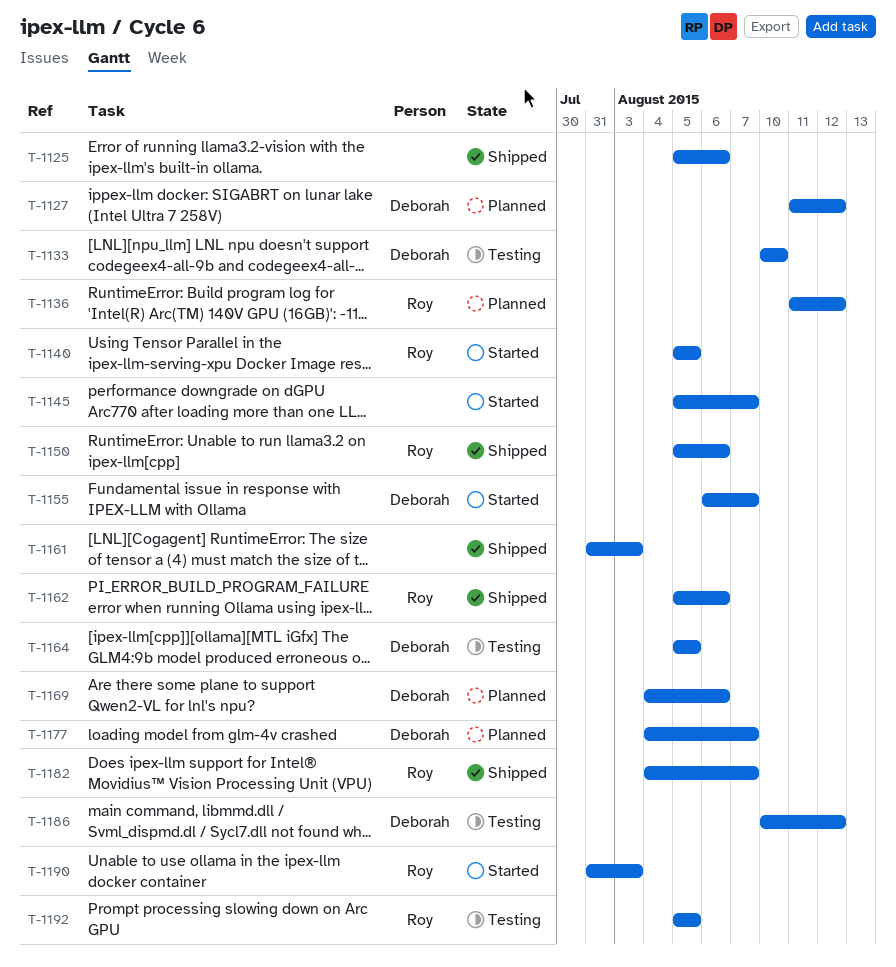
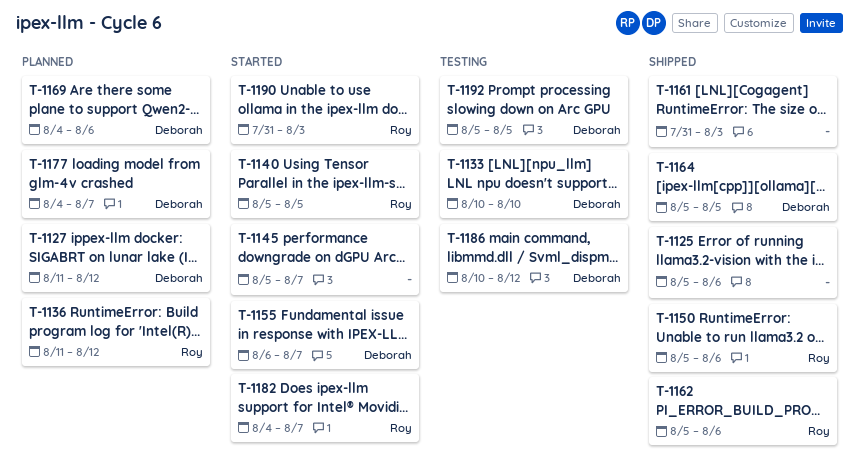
T-1164, status: Testing -> Shipped
T-1182, status: Shipped -> Started
T-1192, owner: Roy -> Deborah

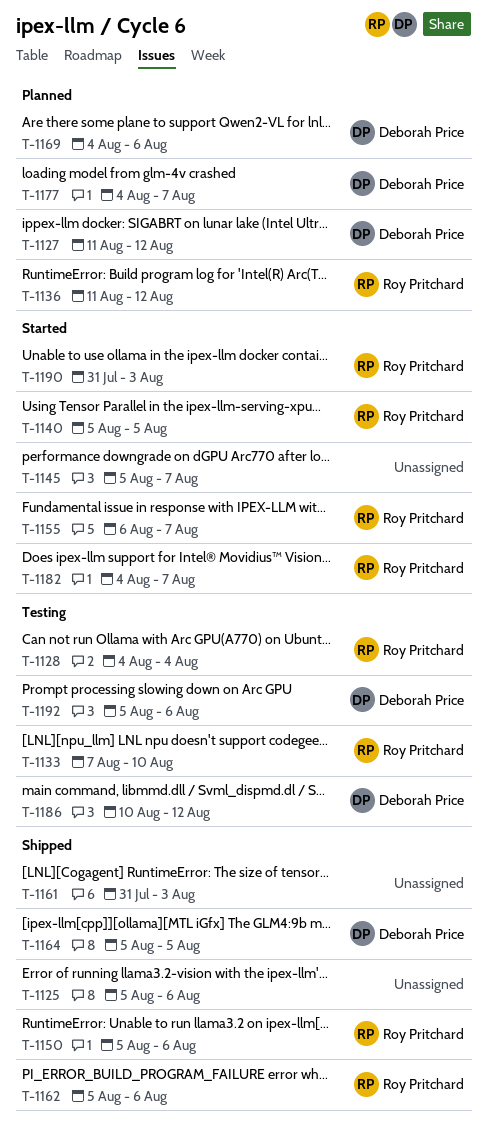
T-1128: none -> present
T-1133, owner: Deborah Price -> Roy Pritchard
T-1133, start: Aug 10 -> Aug 7
T-1155, owner: Deborah Price -> Roy Pritchard
T-1192, due: Aug 5 -> Aug 6

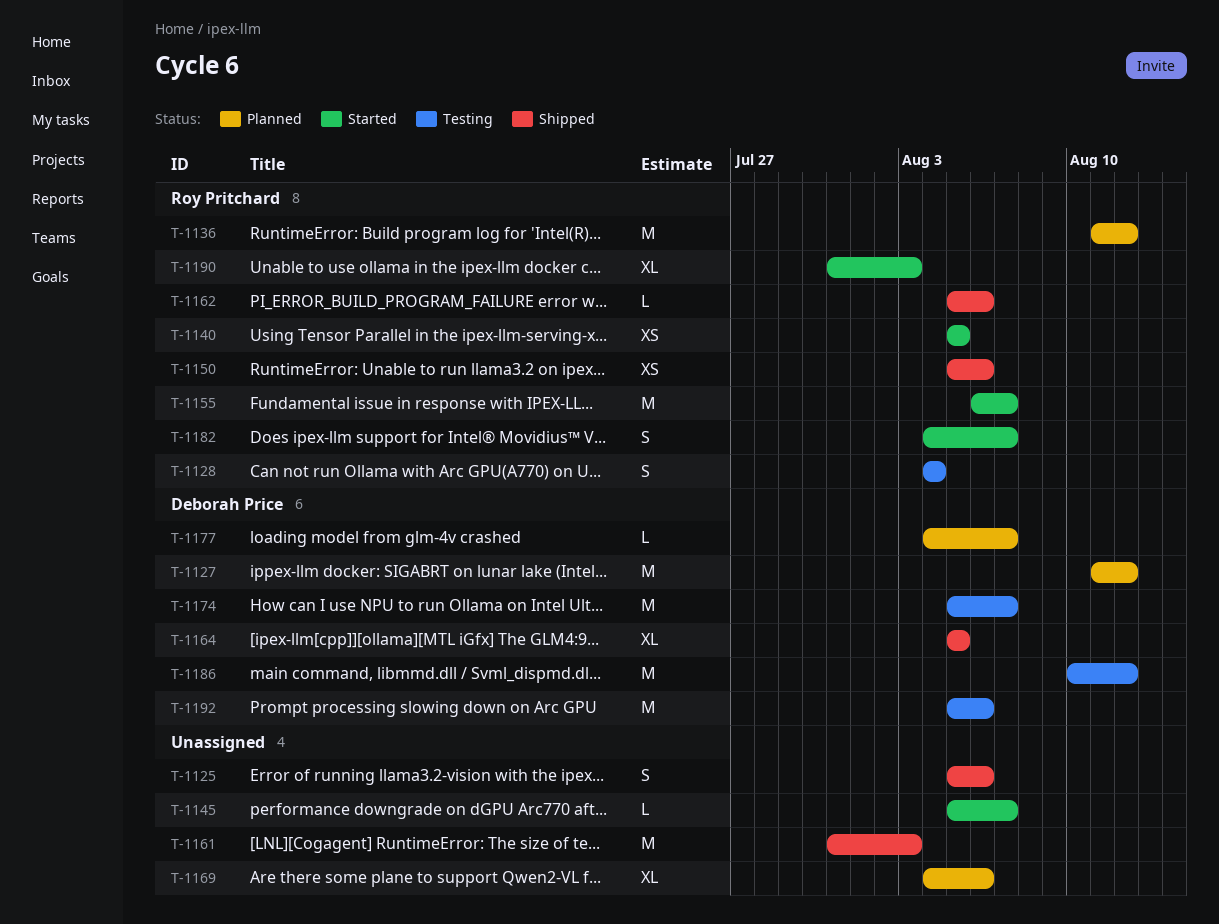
T-1133: present -> none
T-1169, owner: Deborah Price -> none
T-1174: none -> present

